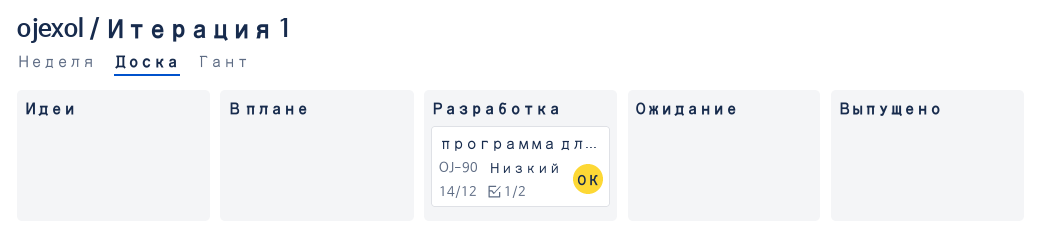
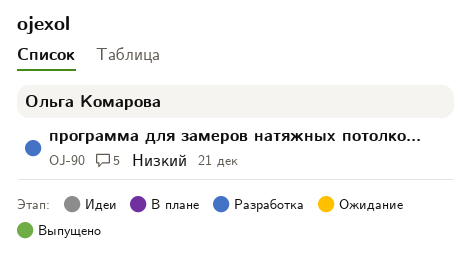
OJ-90, due: Dec 14 -> Dec 21

